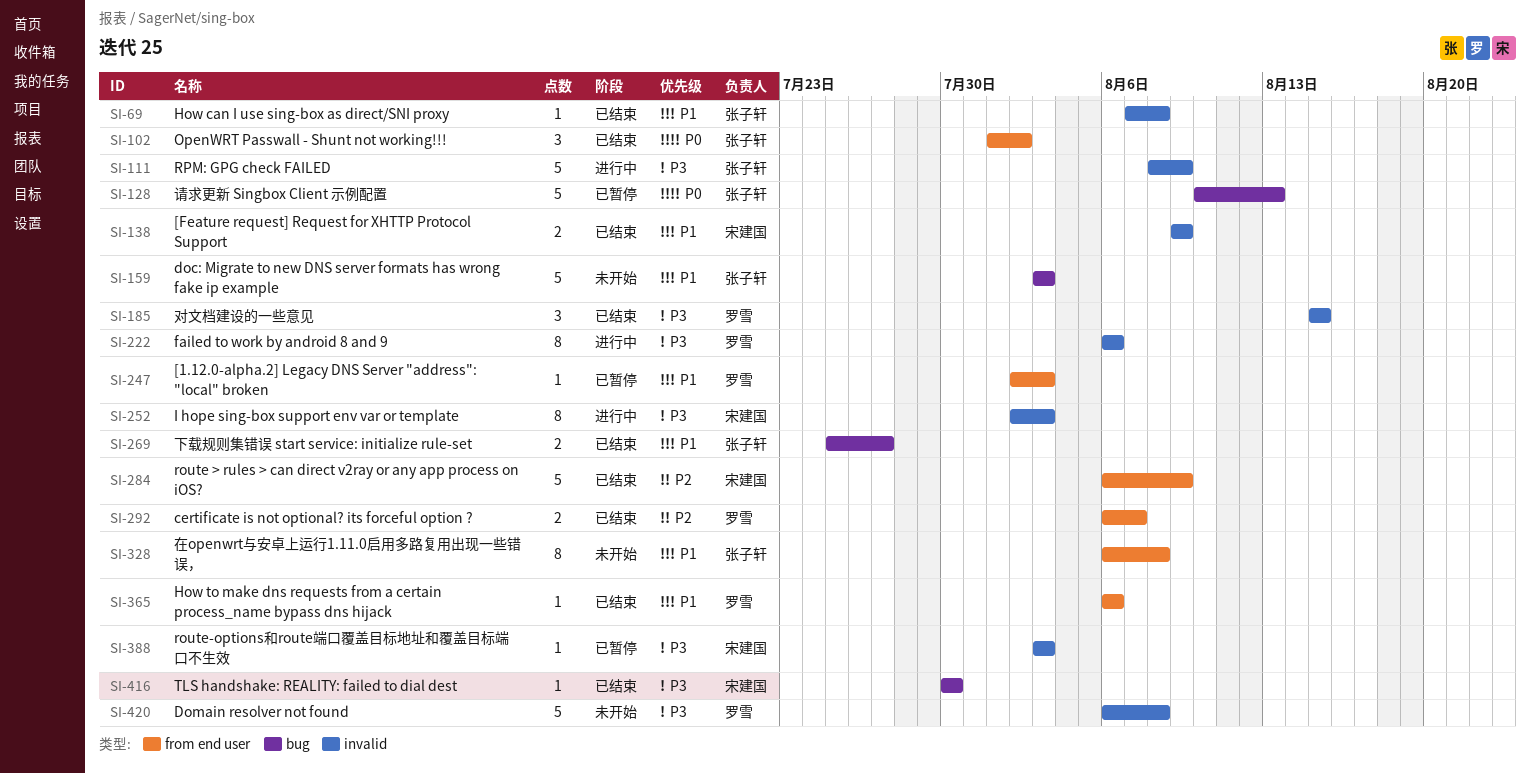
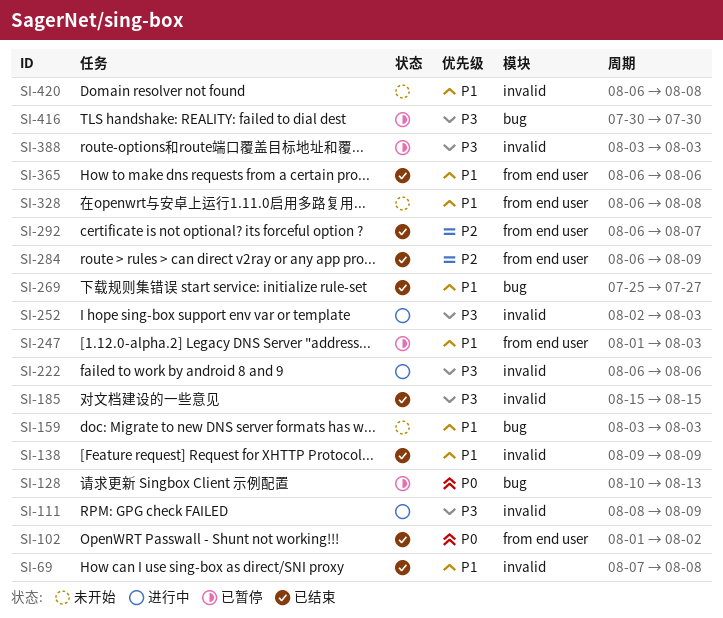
SI-247, start: Aug 2 -> Aug 1
SI-416, status: 已结束 -> 已暂停
SI-420, priority: P3 -> P1

